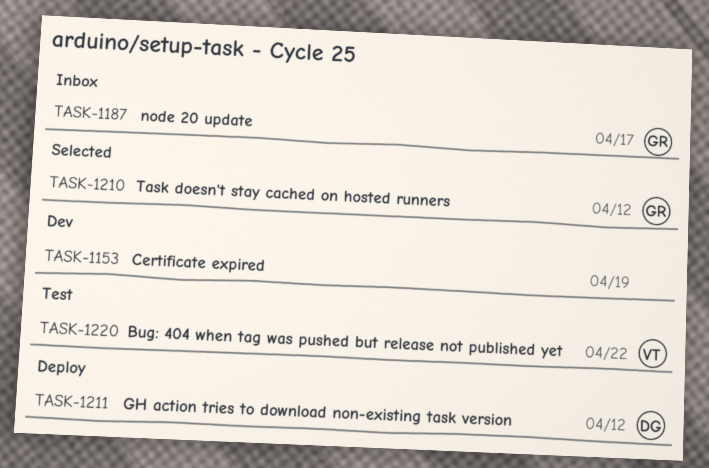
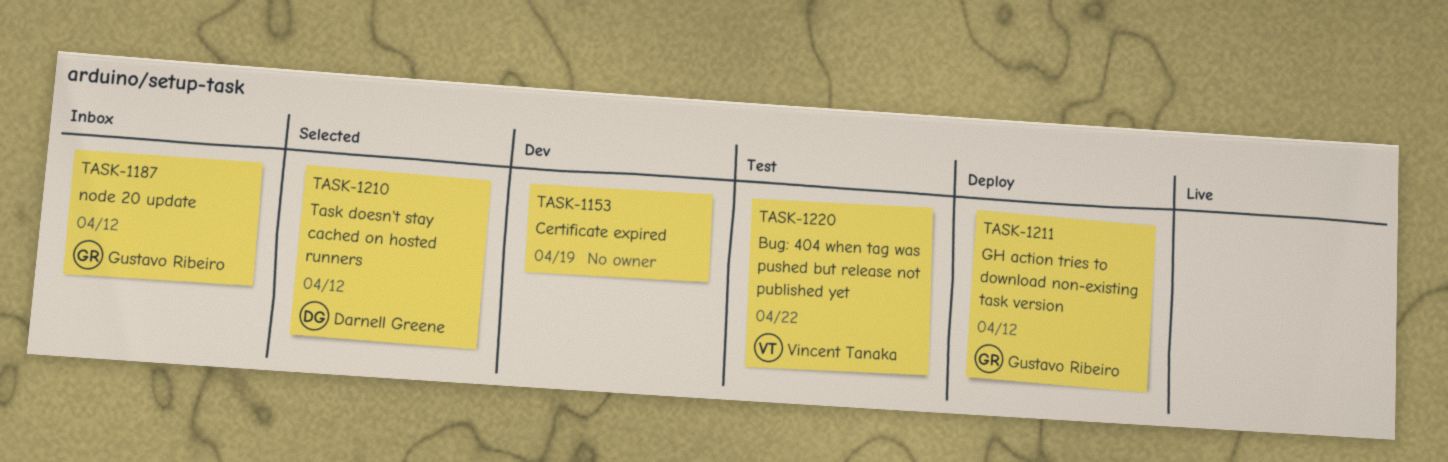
TASK-1187, due: Apr 17 -> Apr 12
TASK-1210, owner: Gustavo Ribeiro -> Darnell Greene
TASK-1211, owner: Darnell Greene -> Gustavo Ribeiro

